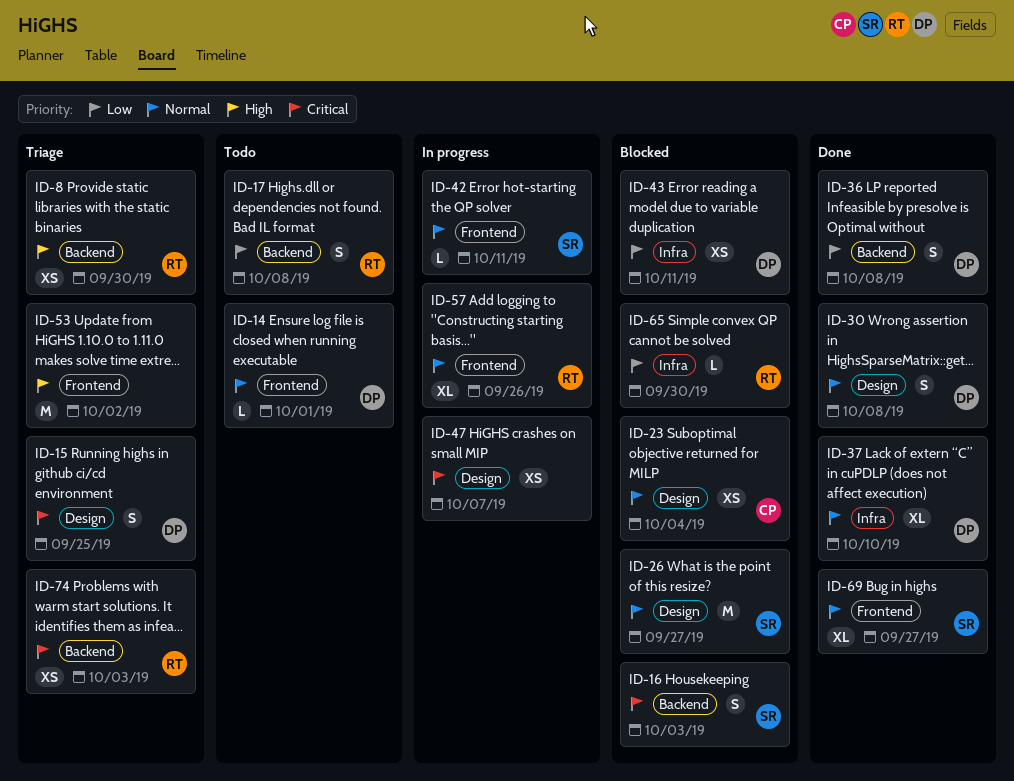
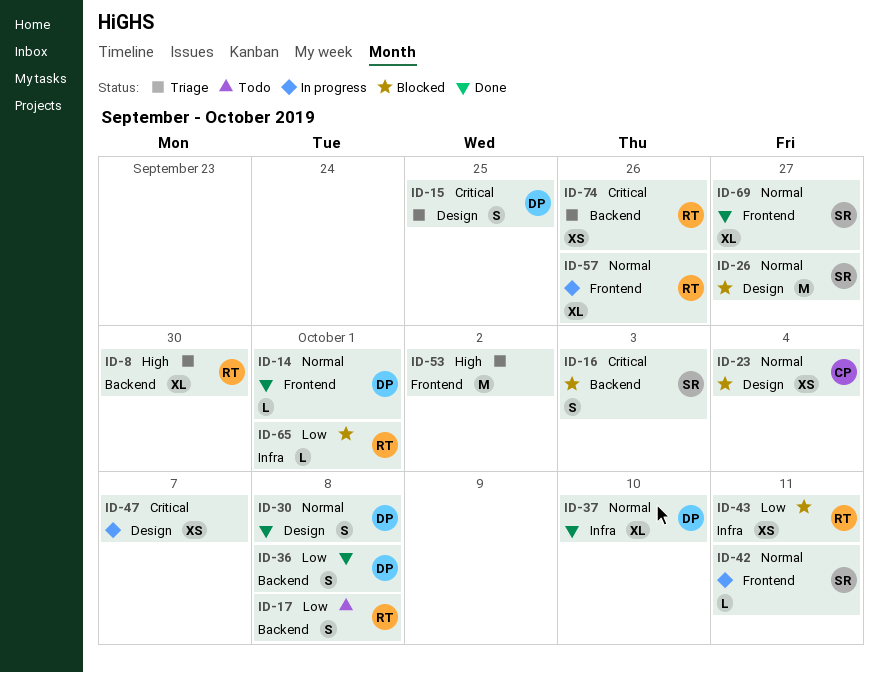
ID-8, estimate: XS -> XL
ID-14, status: Todo -> Done
ID-43, owner: DP -> RT
ID-65, due: Sep 30 -> Oct 1
ID-74, due: Oct 3 -> Sep 26

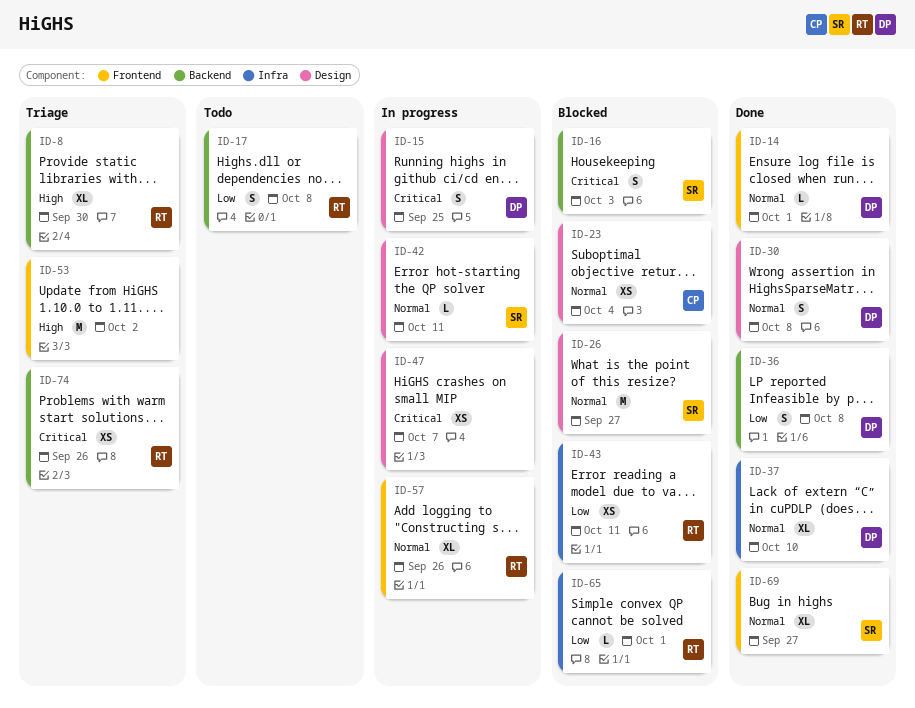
ID-15, status: Triage -> In progress
ID-42, label: Frontend -> Design

